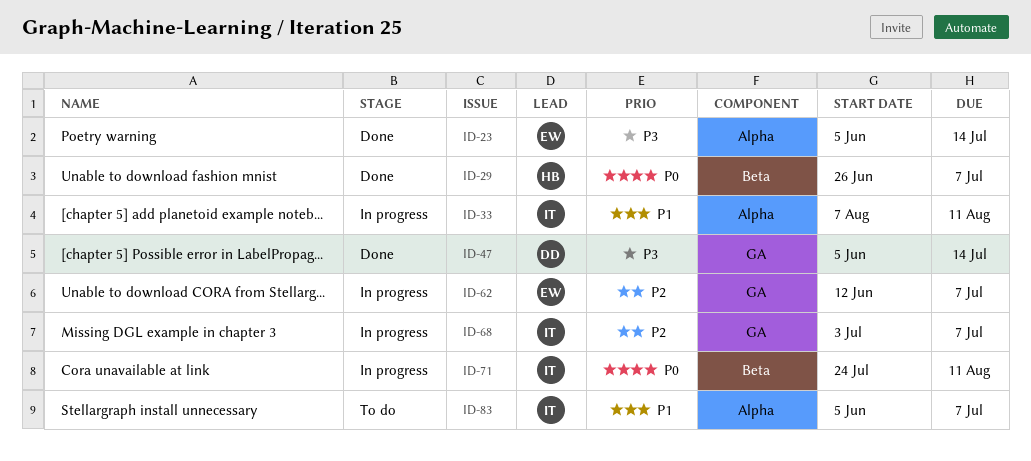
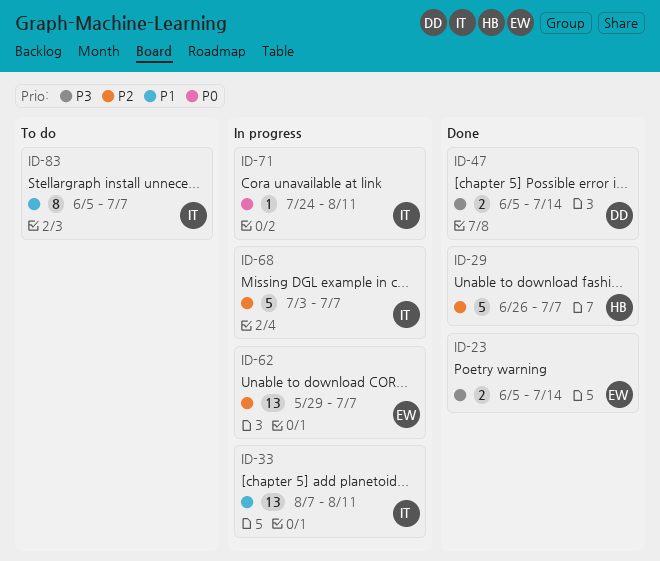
ID-29, priority: P0 -> P2
ID-62, start: Jun 12 -> May 29

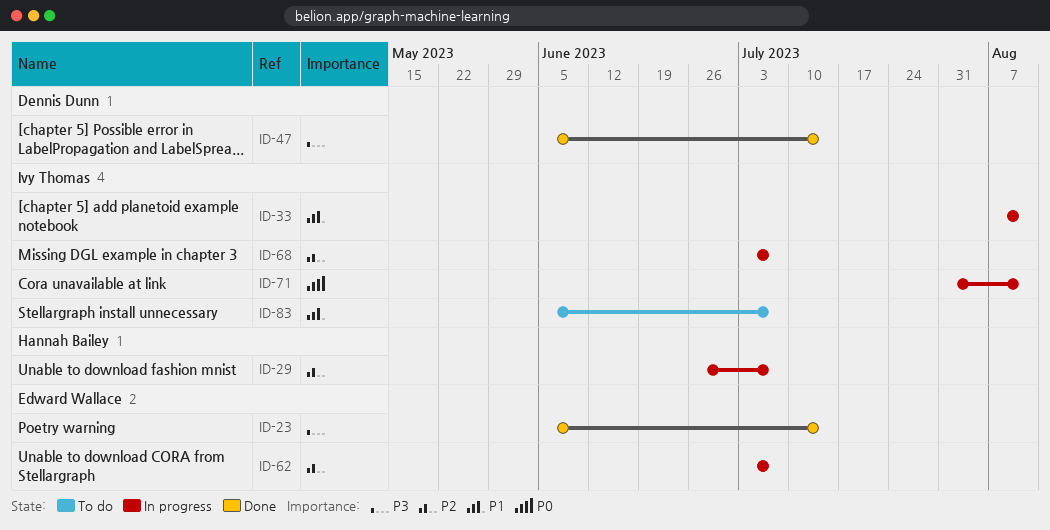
ID-29, status: Done -> In progress
ID-62, start: May 29 -> Jul 3
ID-71, start: Jul 24 -> Jul 31

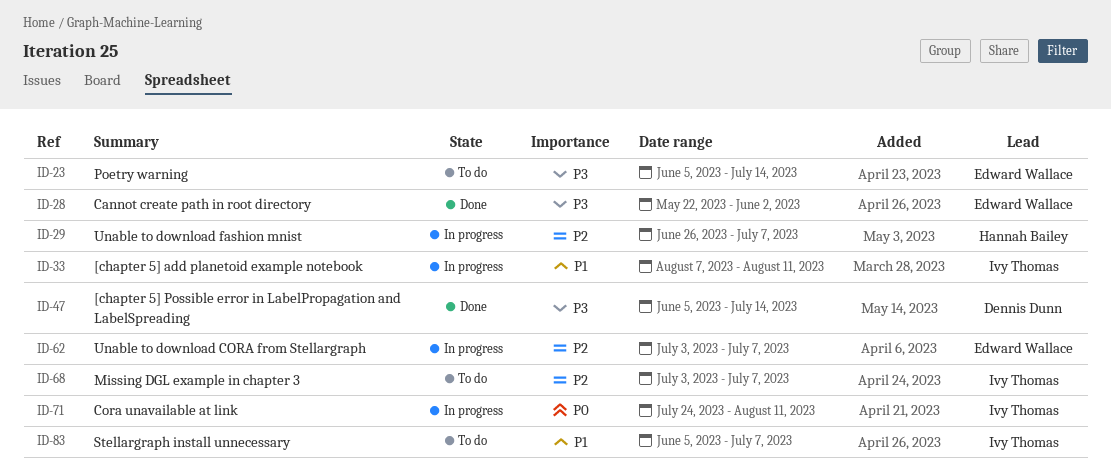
ID-23, status: Done -> To do
ID-28: none -> present
ID-68, status: In progress -> To do
ID-71, start: Jul 31 -> Jul 24

